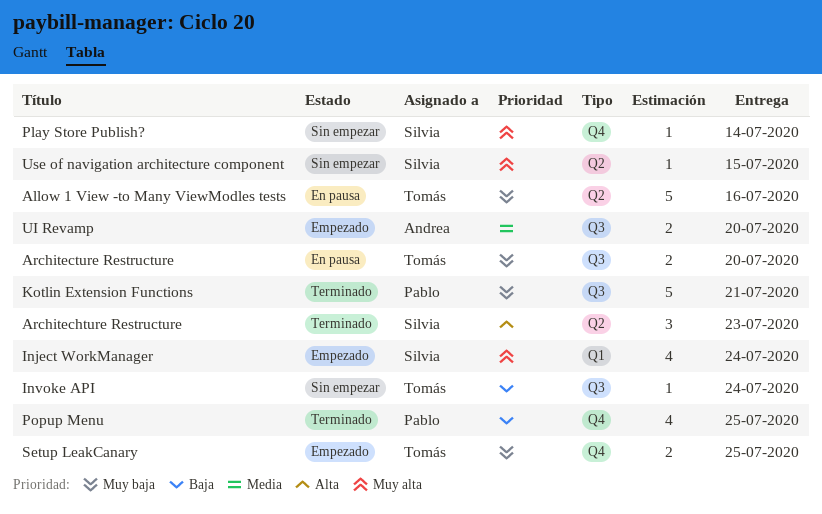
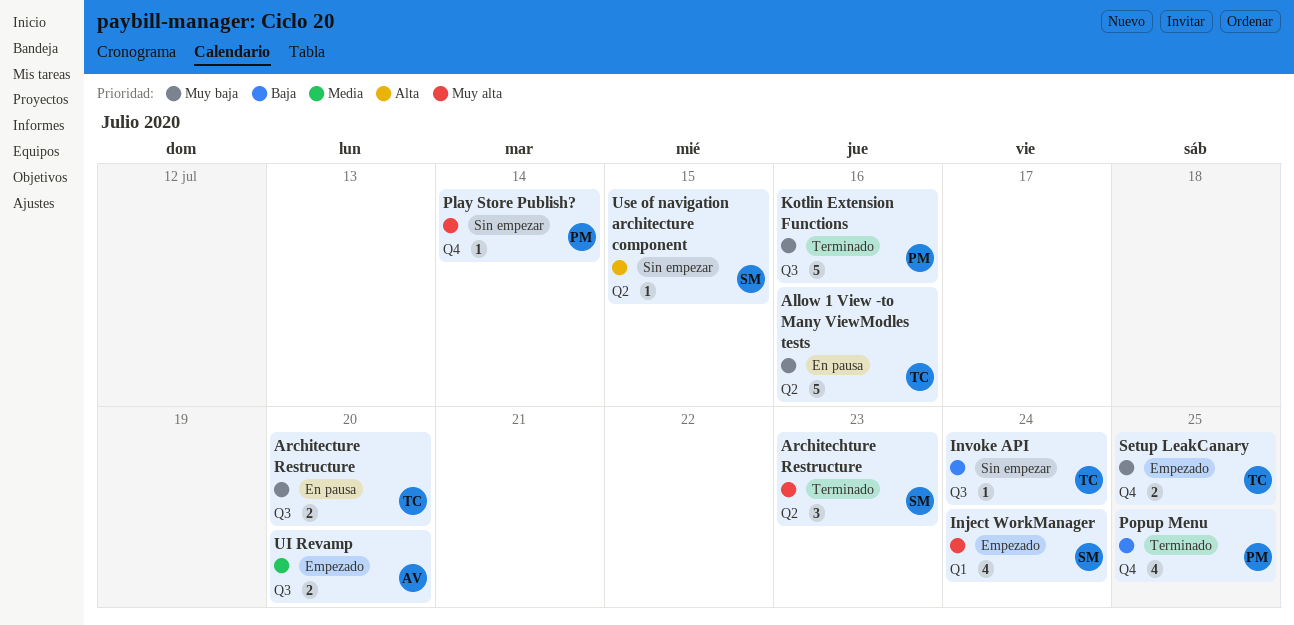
Architechture Restructure, priority: Alta -> Muy alta
Kotlin Extension Functions, due: Jul 21 -> Jul 16
Play Store Publish?, owner: Silvia -> Pablo
Use of navigation architecture component, priority: Muy alta -> Alta

